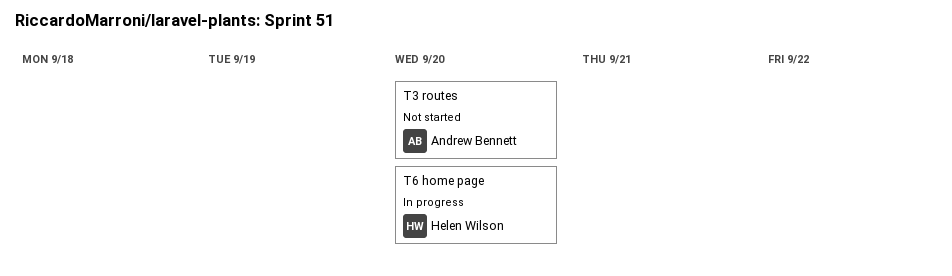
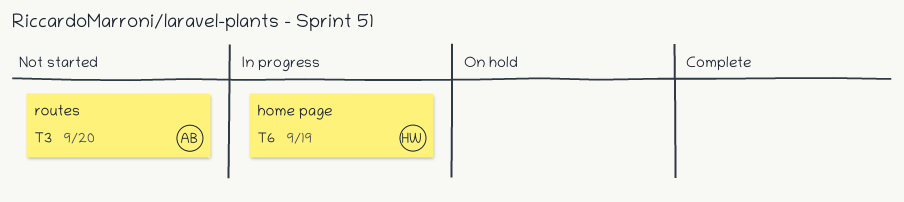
T6, due: Sep 20 -> Sep 19

